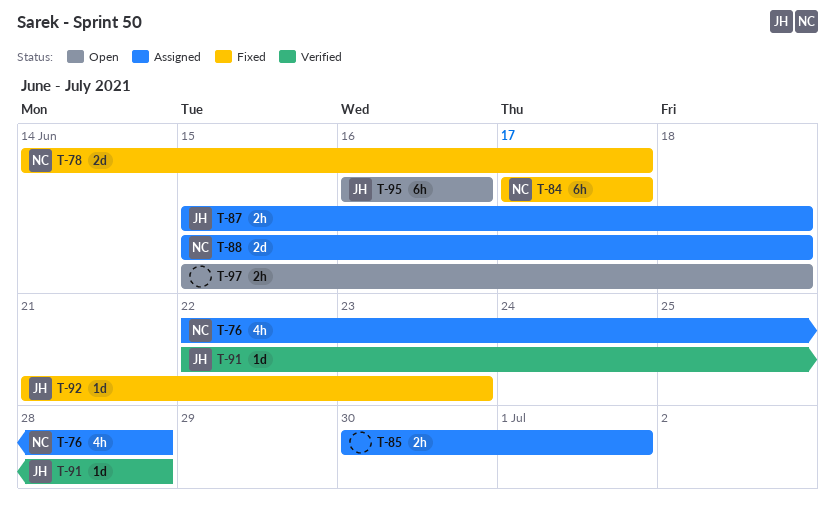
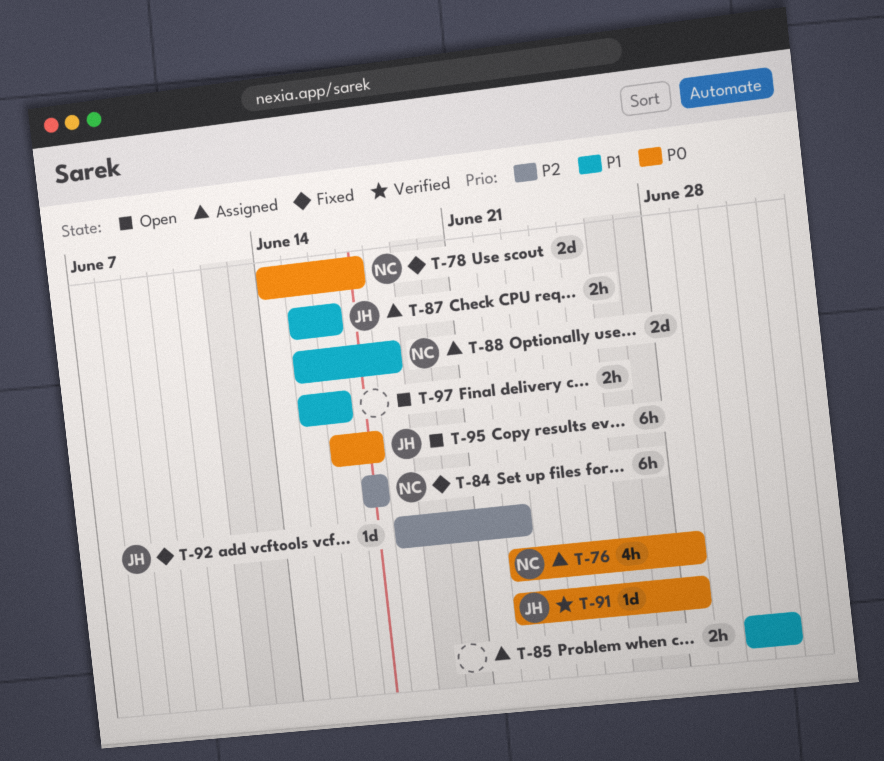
T-87, due: Jun 18 -> Jun 16
T-92, start: Jun 21 -> Jun 18
T-92, due: Jun 23 -> Jun 22
T-95, due: Jun 16 -> Jun 17
T-97, due: Jun 18 -> Jun 16

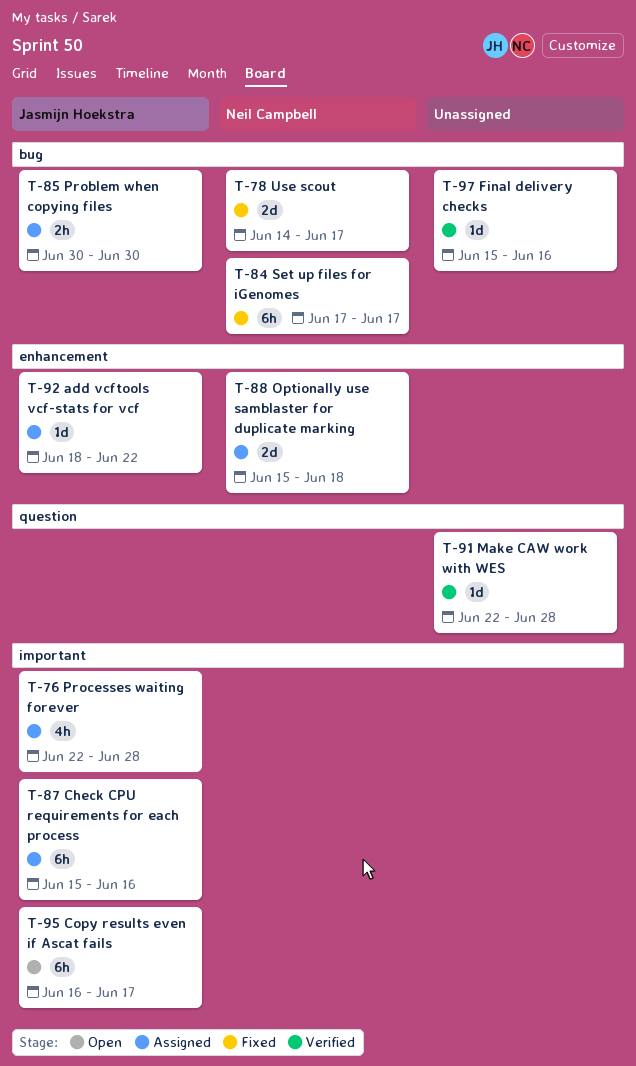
T-76, owner: Neil Campbell -> Jasmijn Hoekstra
T-85, owner: none -> Jasmijn Hoekstra
T-85, due: Jul 1 -> Jun 30
T-87, estimate: 2h -> 6h
T-91, owner: Jasmijn Hoekstra -> none
T-92, status: Fixed -> Assigned
T-97, status: Open -> Verified
T-97, estimate: 2h -> 1d

